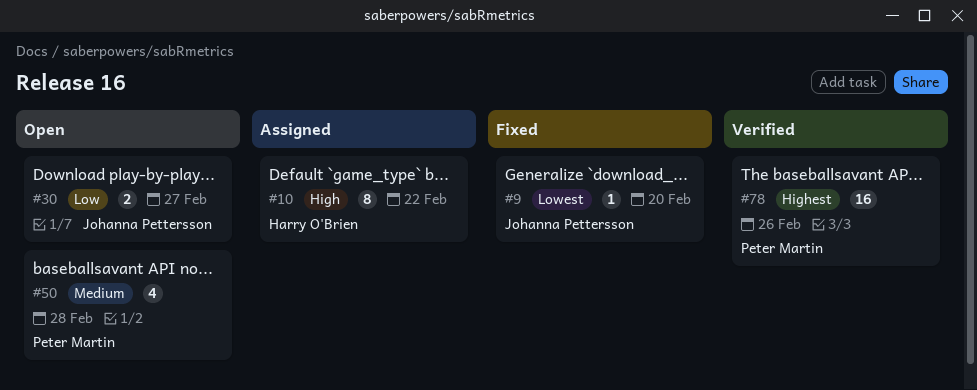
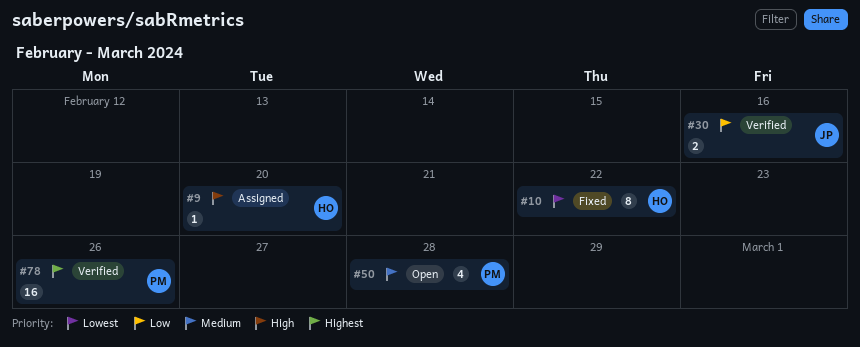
#9, status: Fixed -> Assigned
#9, owner: Johanna Pettersson -> Harry O'Brien
#9, priority: Lowest -> High
#10, status: Assigned -> Fixed
#10, priority: High -> Lowest
#30, status: Open -> Verified
#30, due: Feb 27 -> Feb 16

